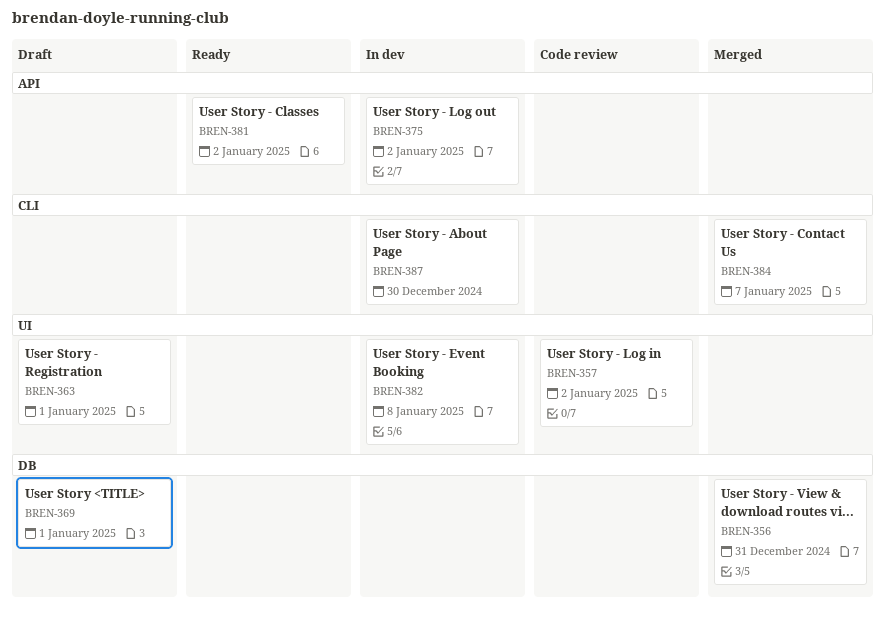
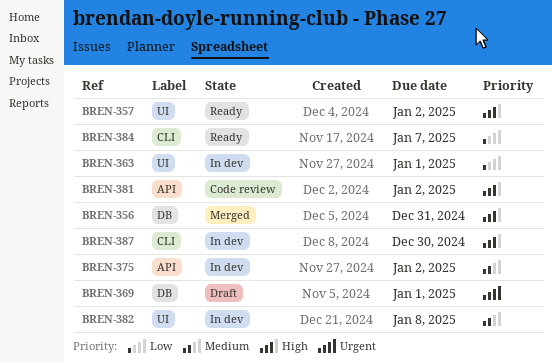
BREN-357, status: Code review -> Ready
BREN-363, status: Draft -> In dev
BREN-381, status: Ready -> Code review
BREN-384, status: Merged -> Ready

